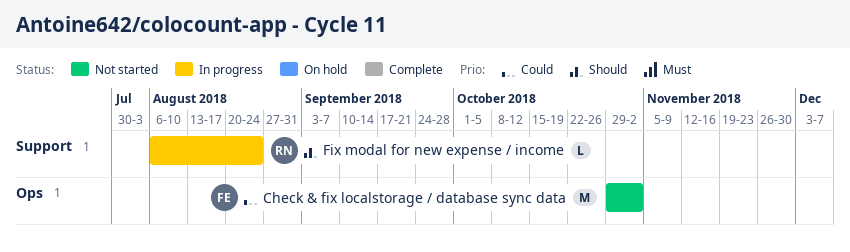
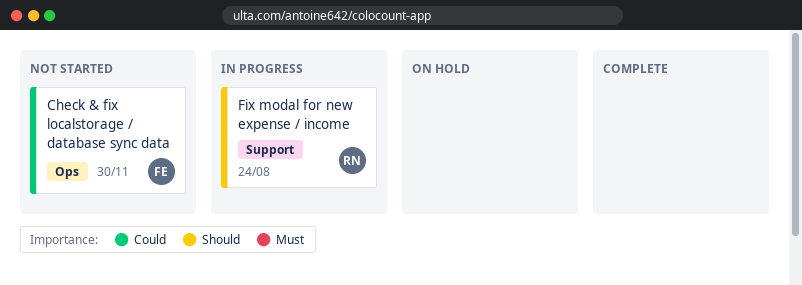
Check & fix localstorage / database sync data, due: Nov 2 -> Nov 30

